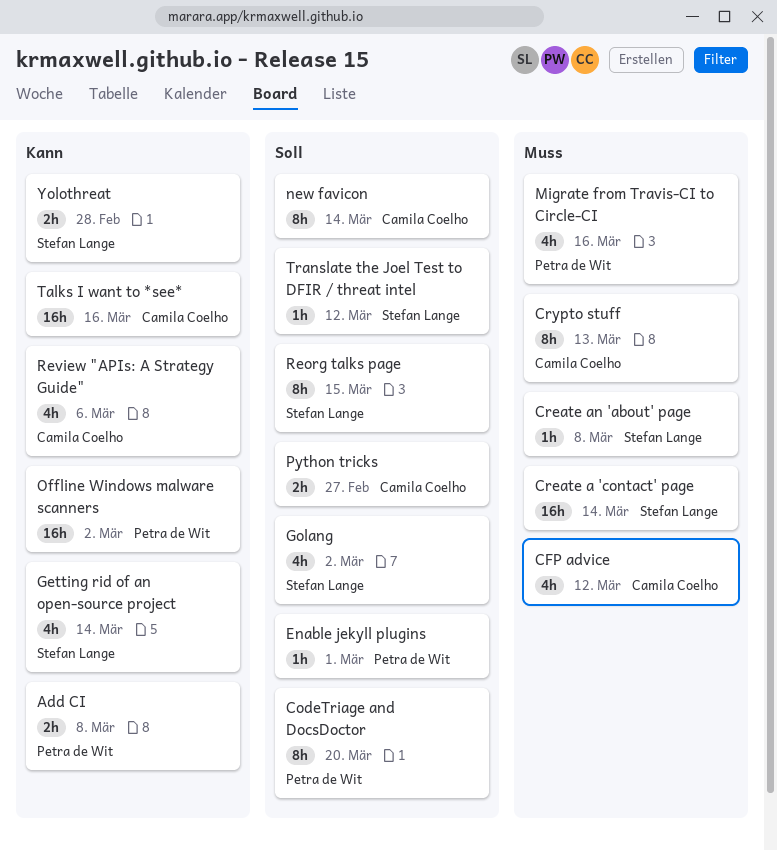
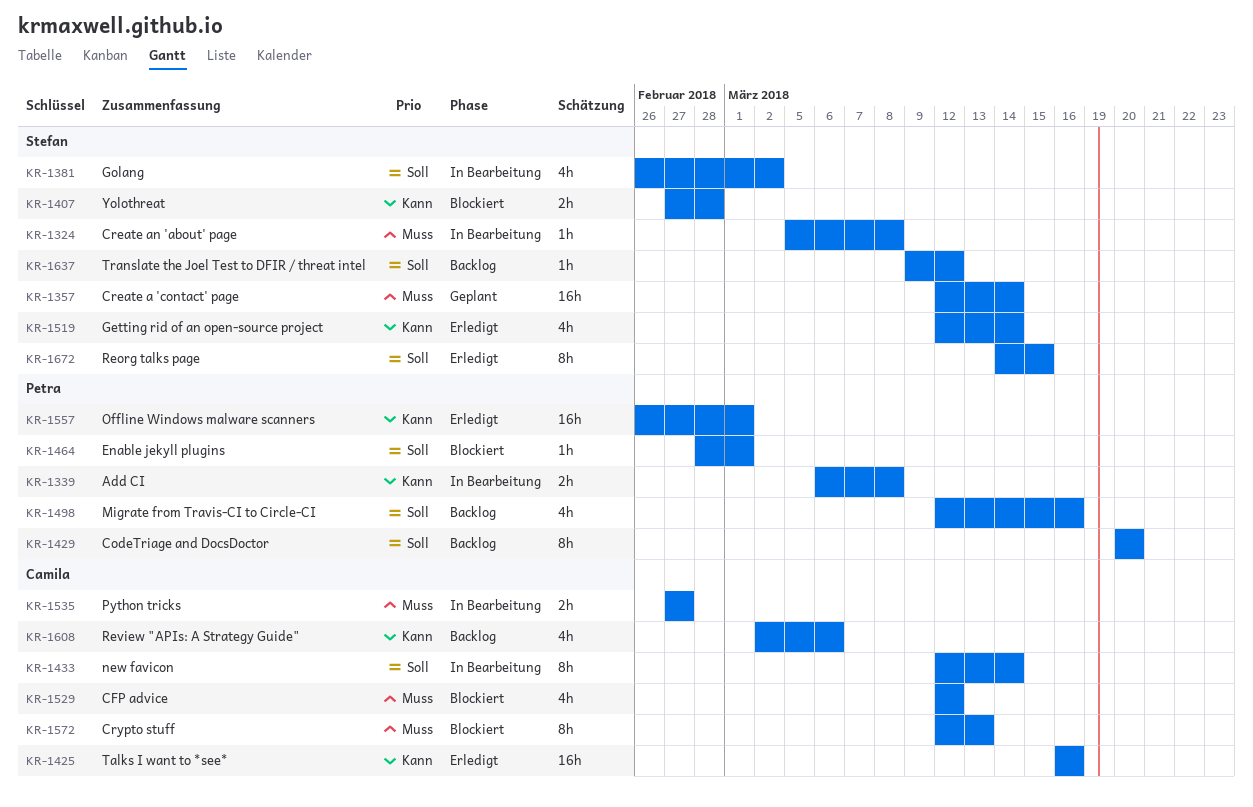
Migrate from Travis-CI to Circle-CI, priority: Muss -> Soll
Offline Windows malware scanners, due: Mar 2 -> Mar 1
Python tricks, priority: Soll -> Muss

